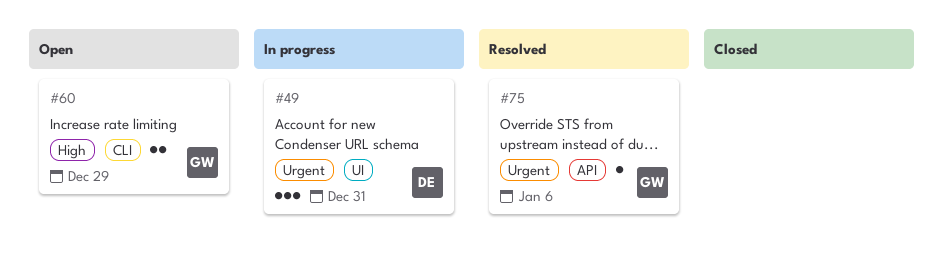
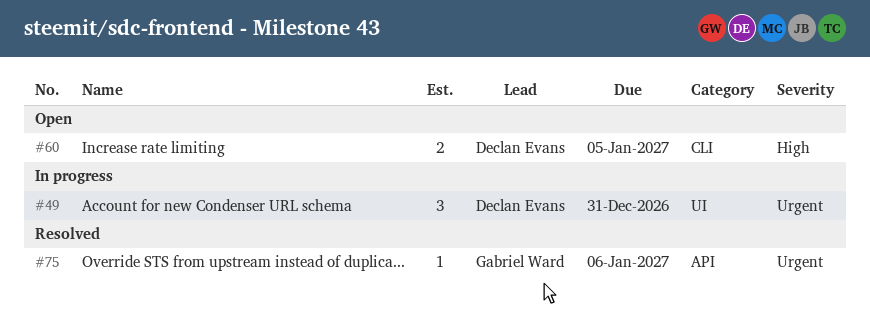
#60, owner: Gabriel Ward -> Declan Evans
#60, due: Dec 29 -> Jan 5

